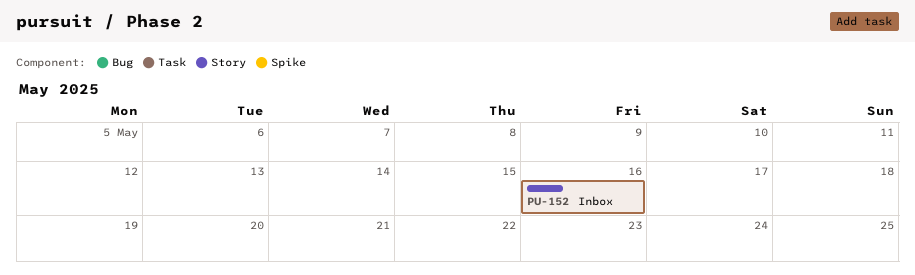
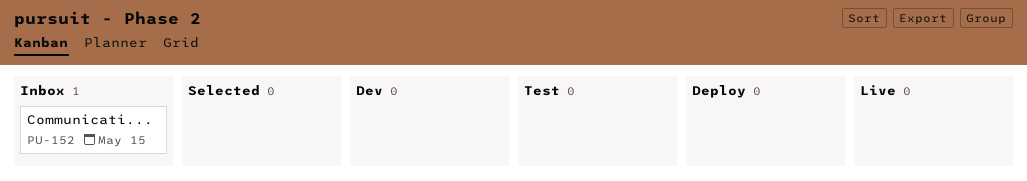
PU-152, due: May 16 -> May 15

